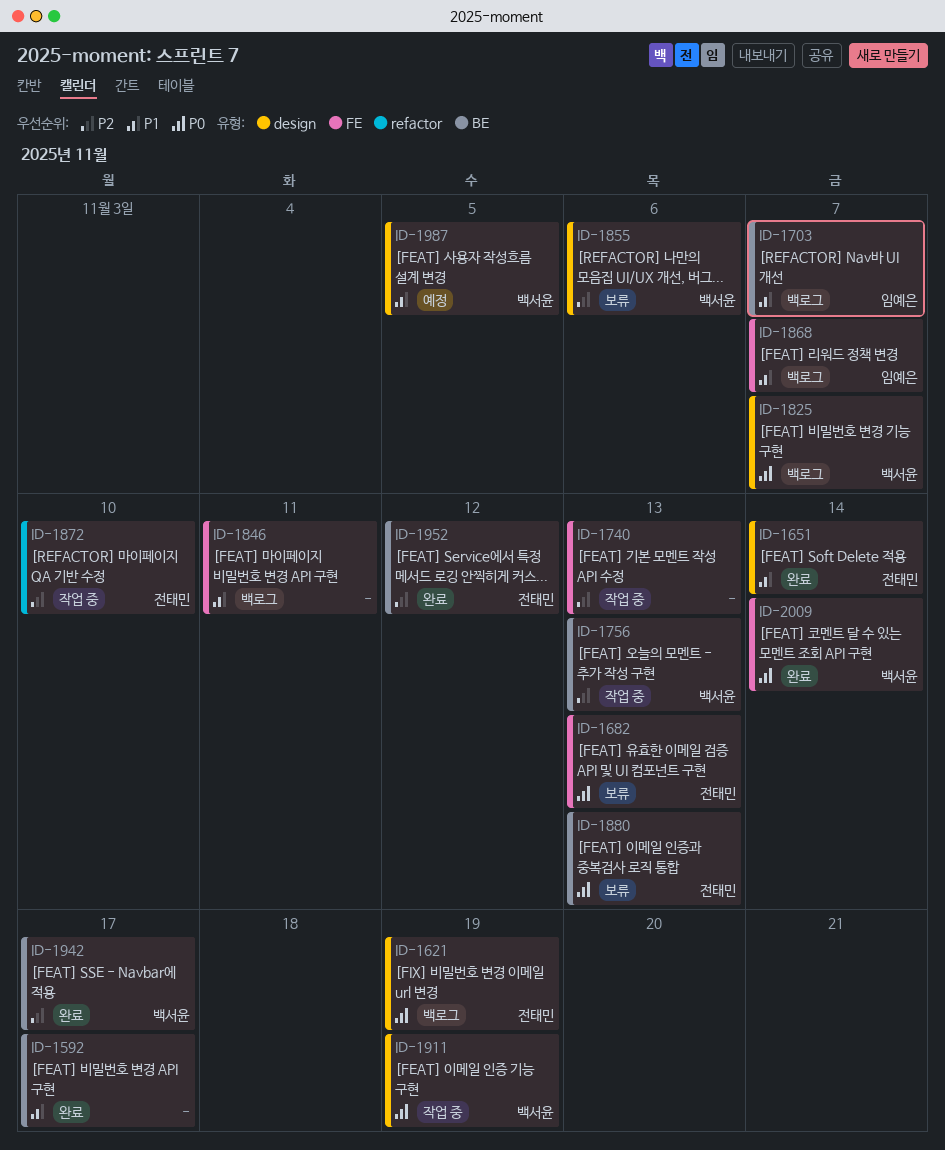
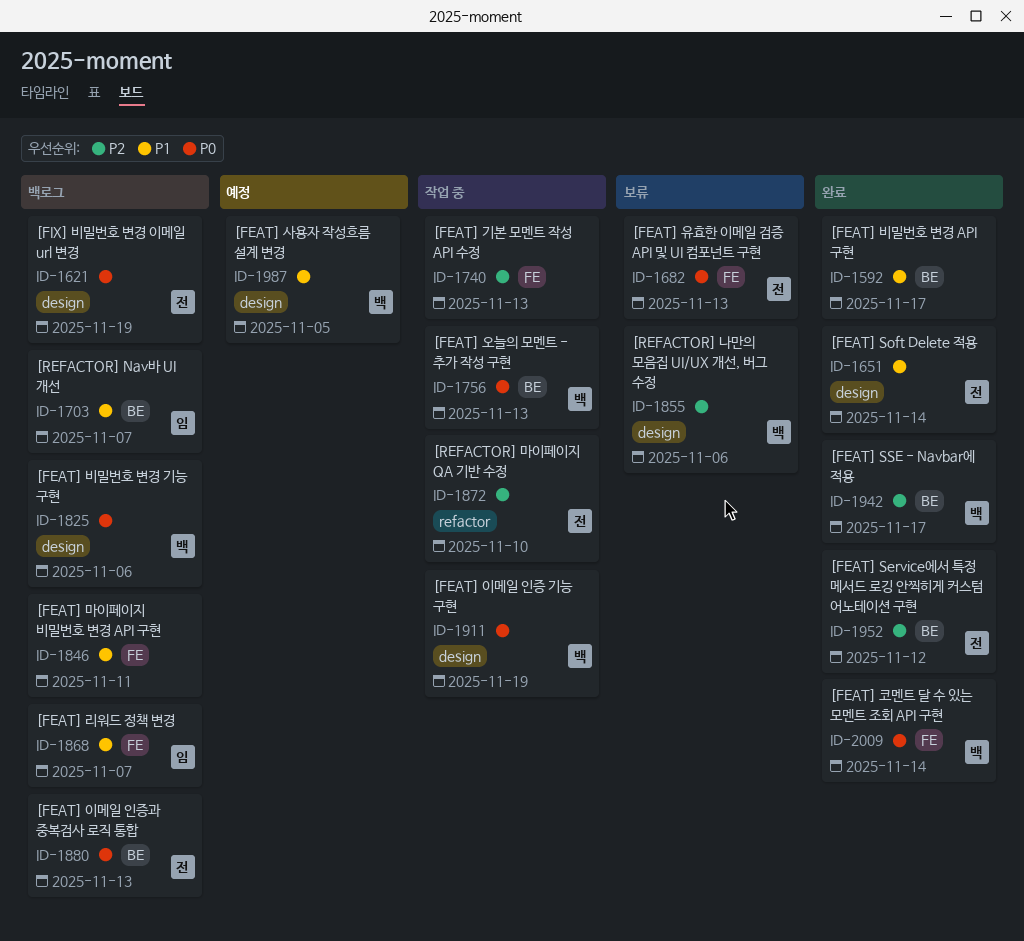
ID-1756, priority: P2 -> P0
ID-1825, due: Nov 7 -> Nov 6
ID-1880, status: 보류 -> 백로그

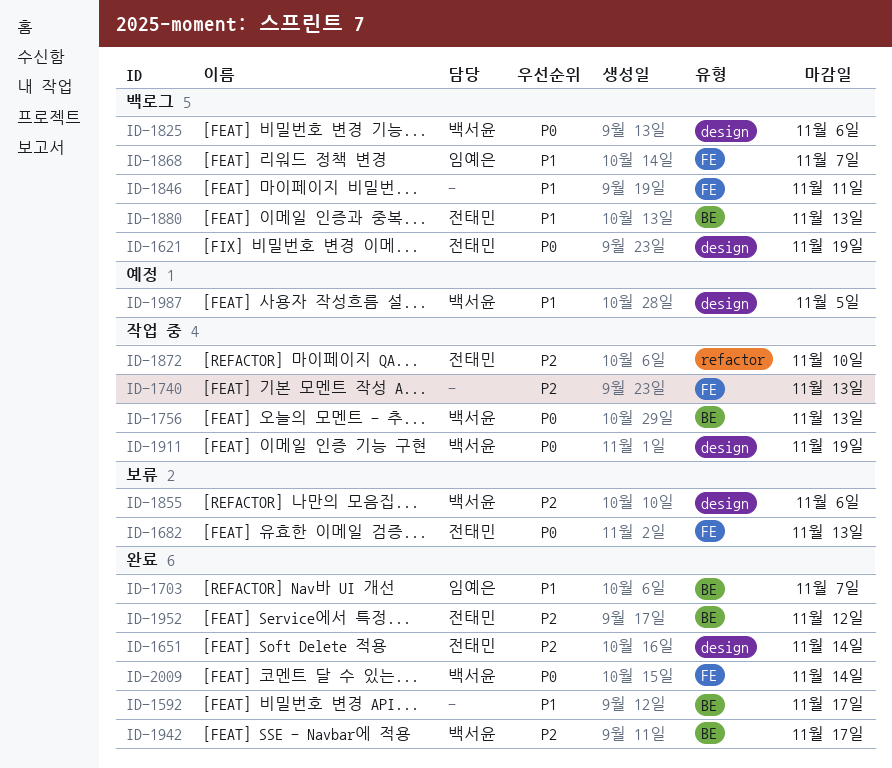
ID-1651, priority: P1 -> P2
ID-1703, status: 백로그 -> 완료
ID-1880, priority: P0 -> P1

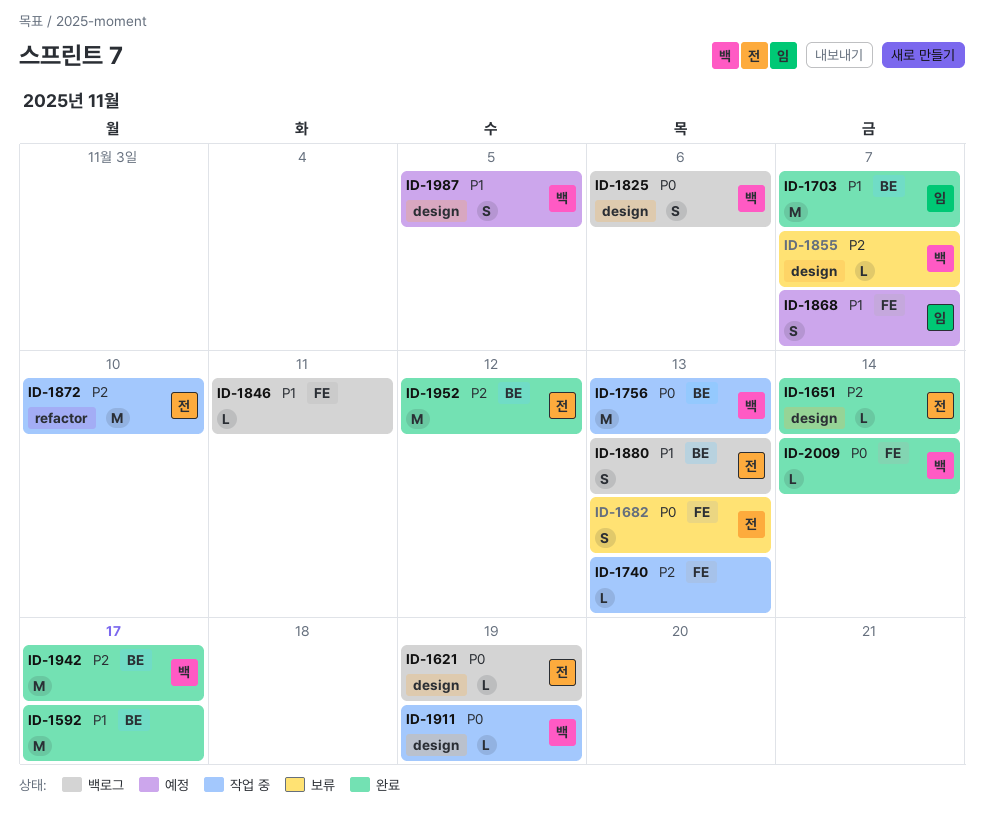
ID-1855, due: Nov 6 -> Nov 7
ID-1868, status: 백로그 -> 예정

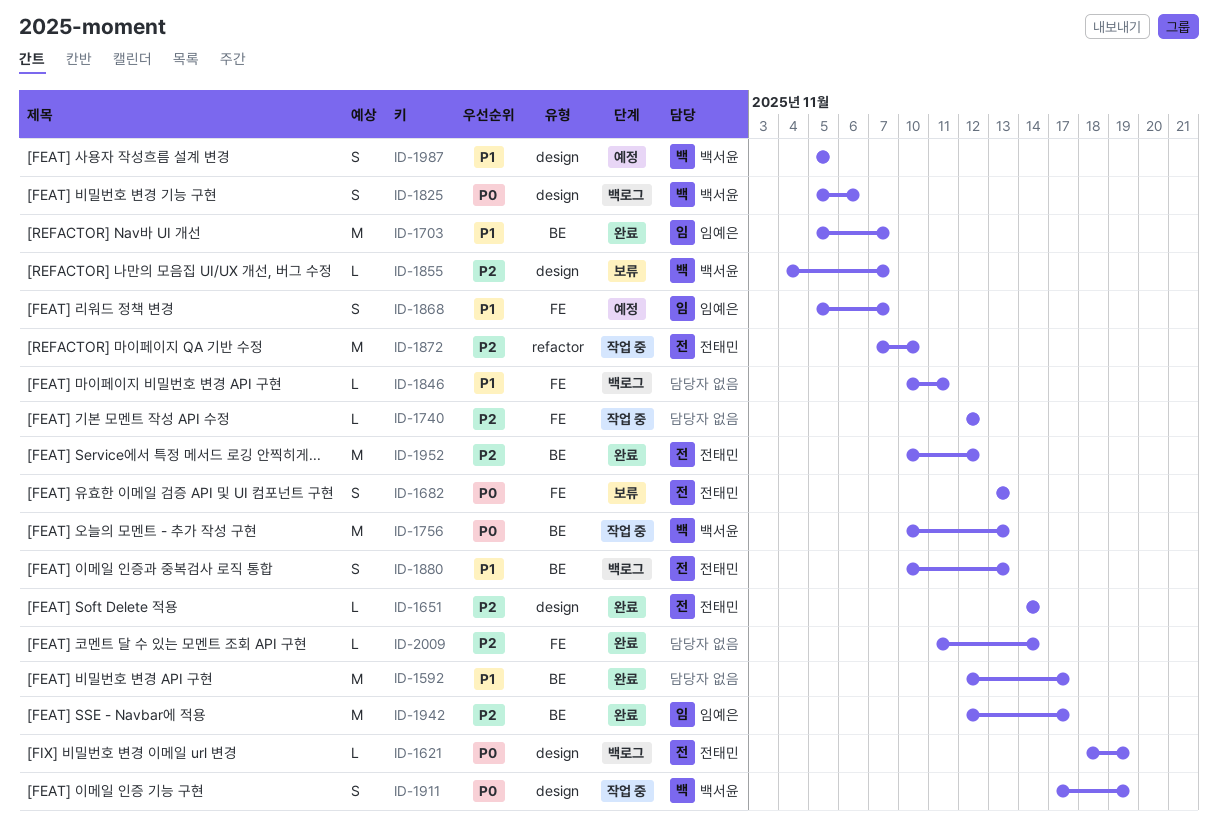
ID-1740, due: Nov 13 -> Nov 12
ID-1911, estimate: L -> S
ID-1942, owner: 백서윤 -> 임예은
ID-2009, owner: 백서윤 -> none
ID-2009, priority: P0 -> P2

